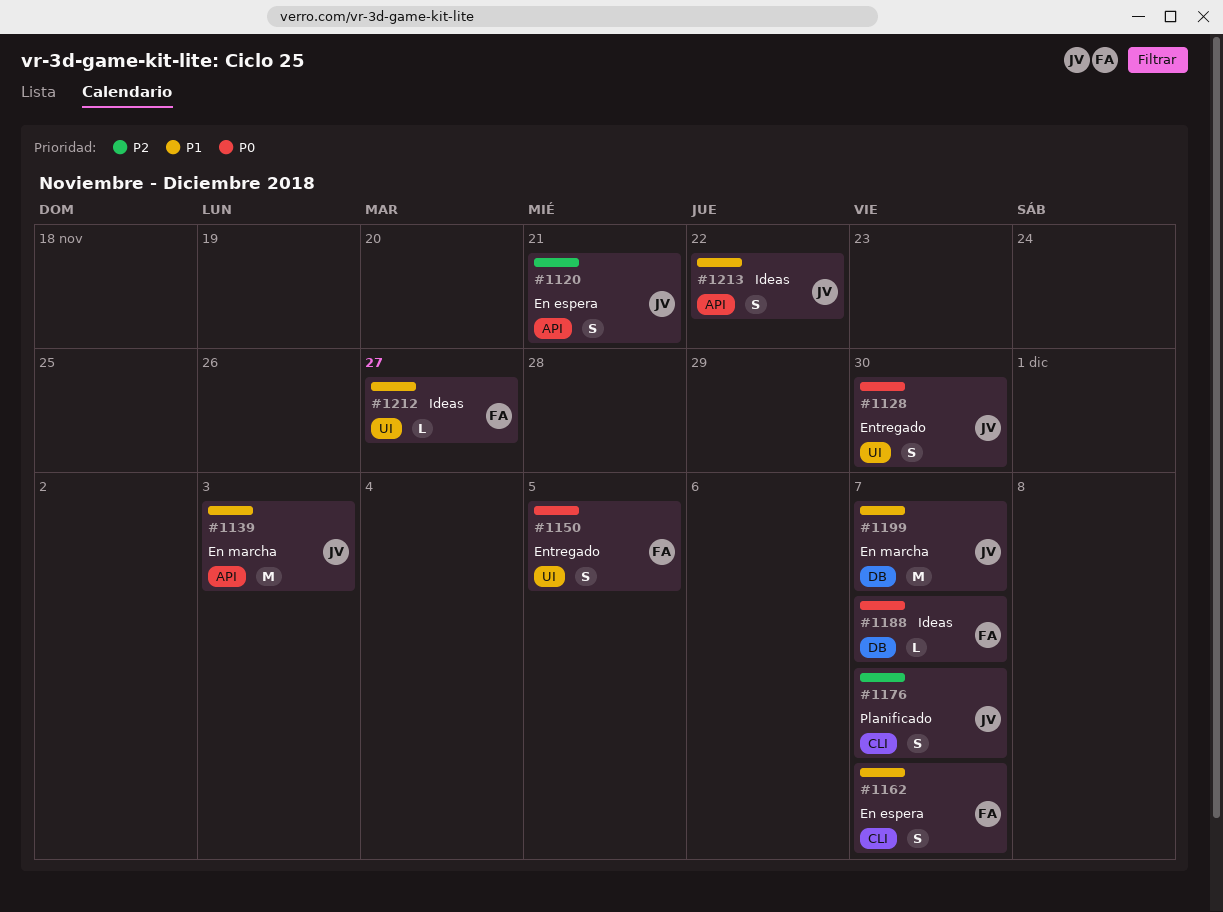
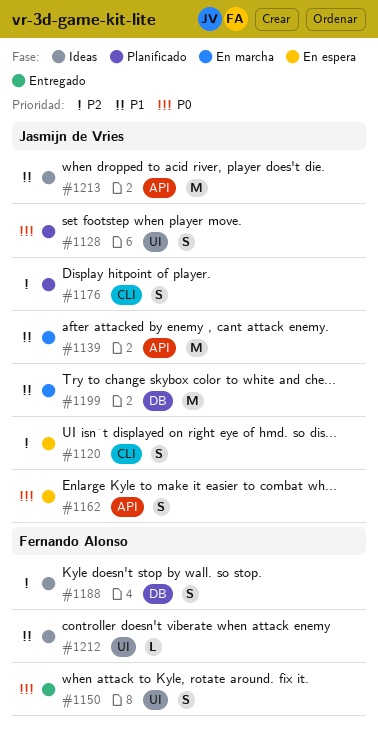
#1120, label: API -> CLI
#1128, status: Entregado -> Planificado
#1162, owner: Fernando Alonso -> Jasmijn de Vries
#1162, priority: P1 -> P0
#1162, label: CLI -> API
#1188, priority: P0 -> P2
#1188, estimate: L -> S
#1213, estimate: S -> M

